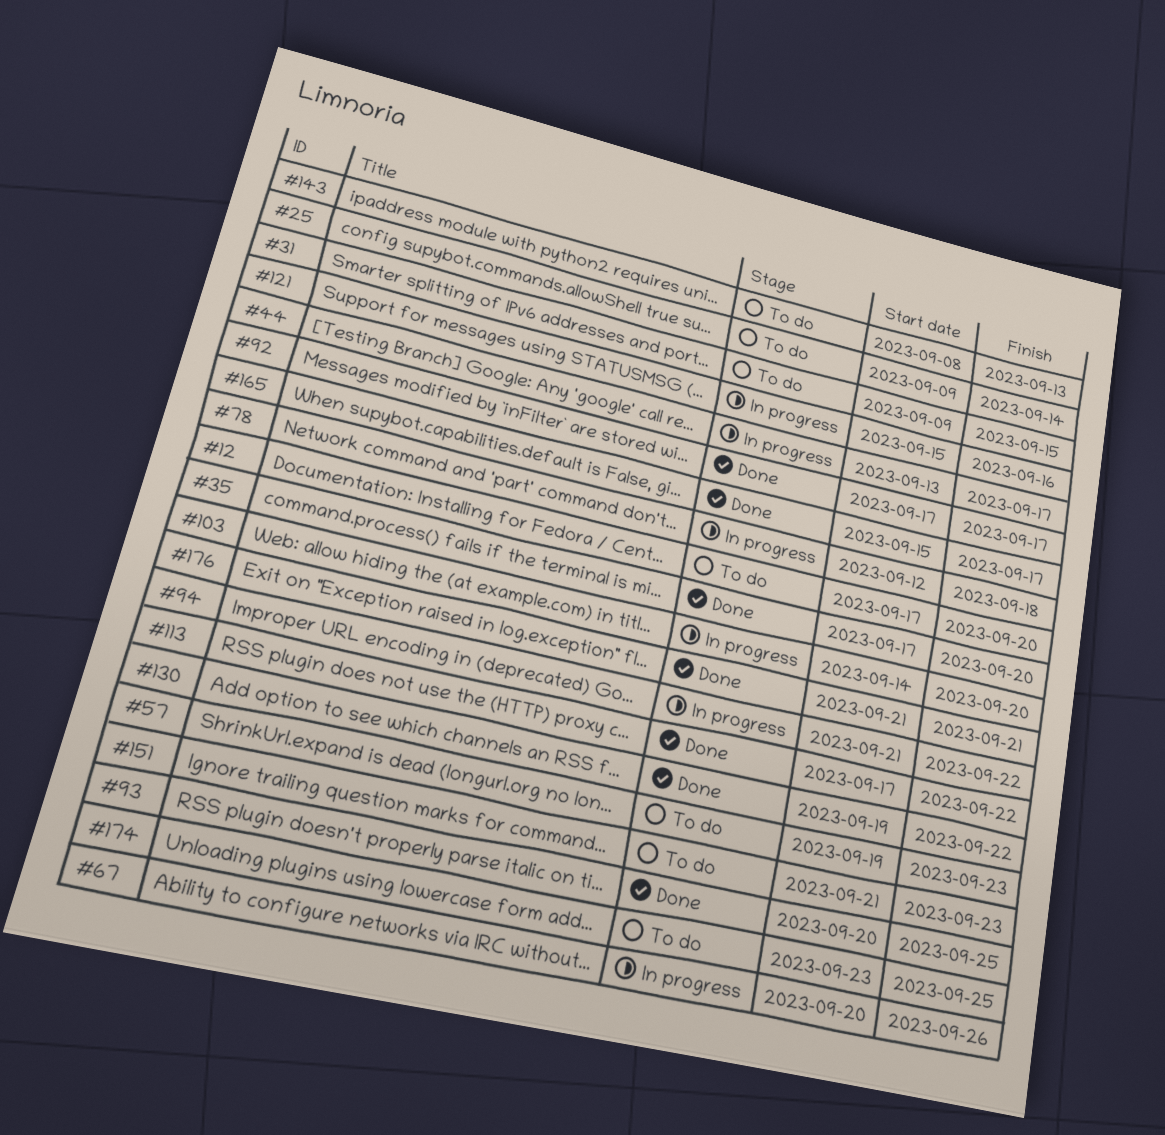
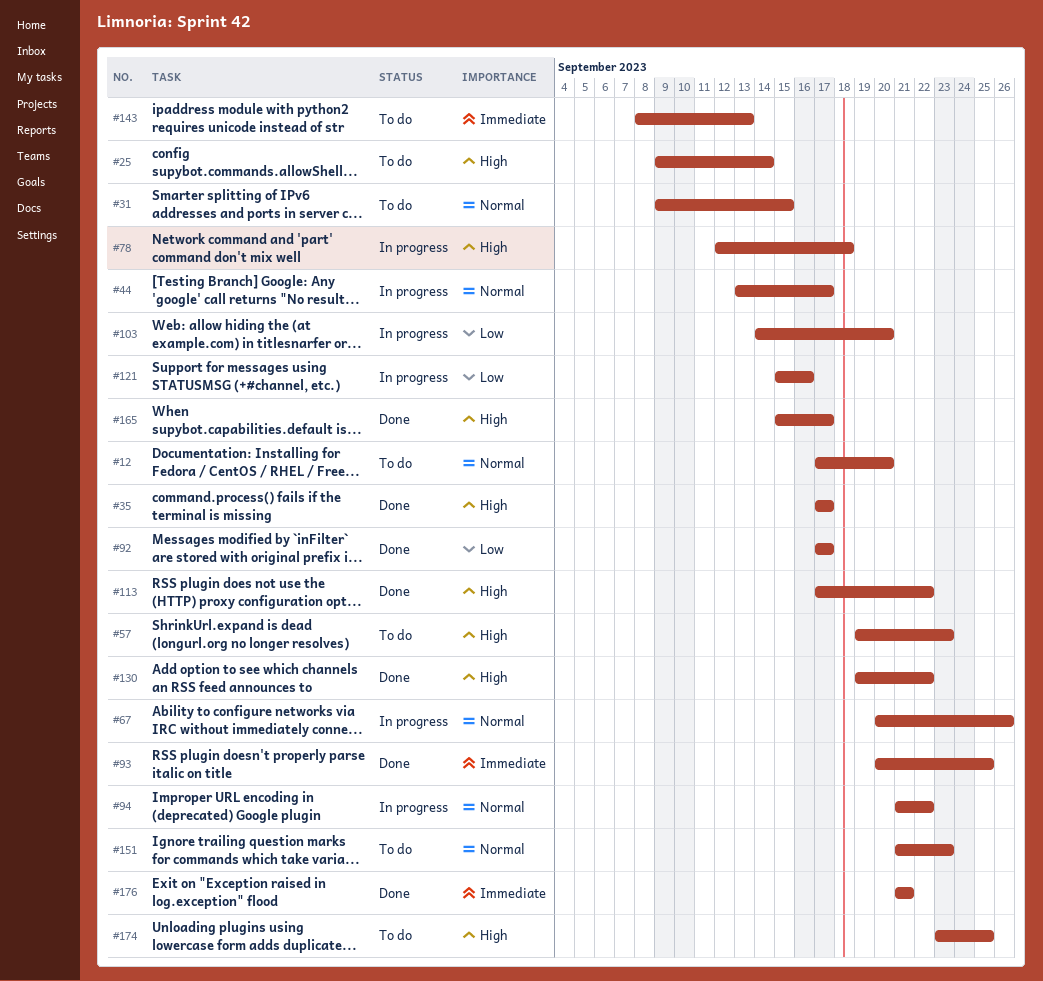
#35, due: Sep 20 -> Sep 17

